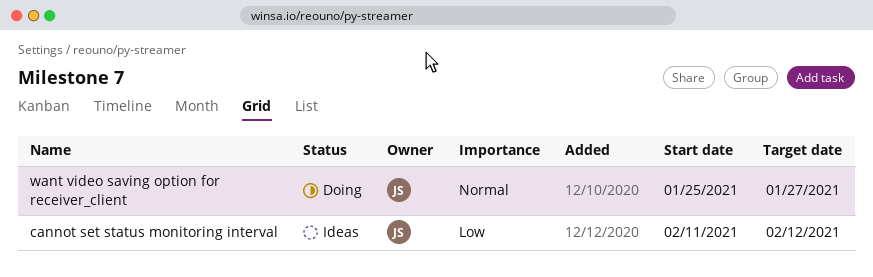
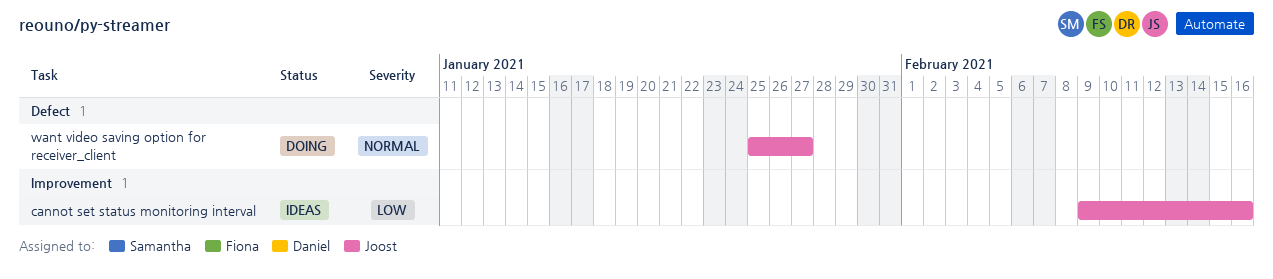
cannot set status monitoring interval, start: Feb 11 -> Feb 9
cannot set status monitoring interval, due: Feb 12 -> Feb 16

